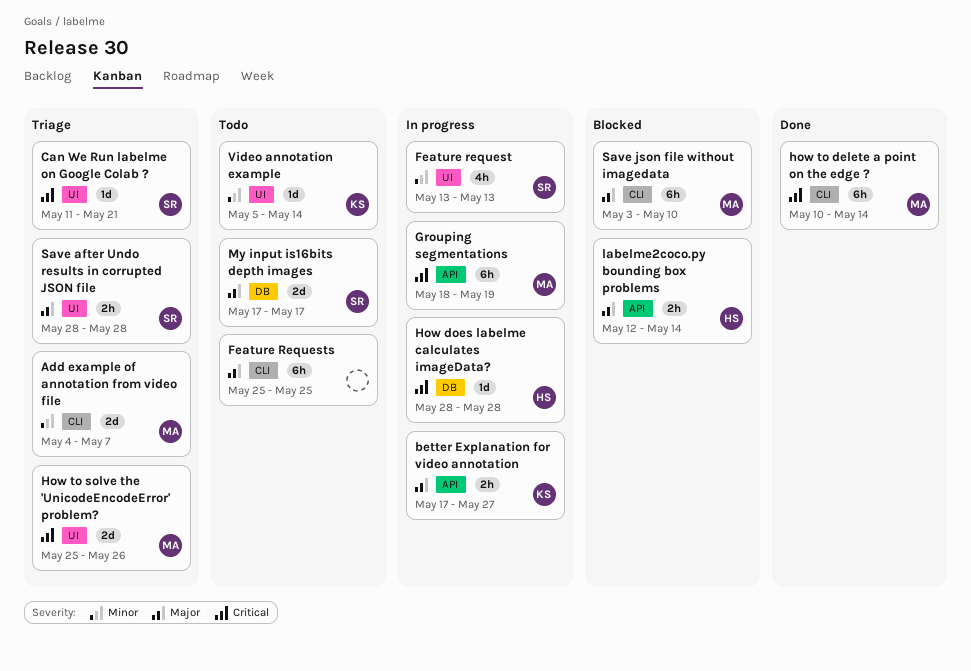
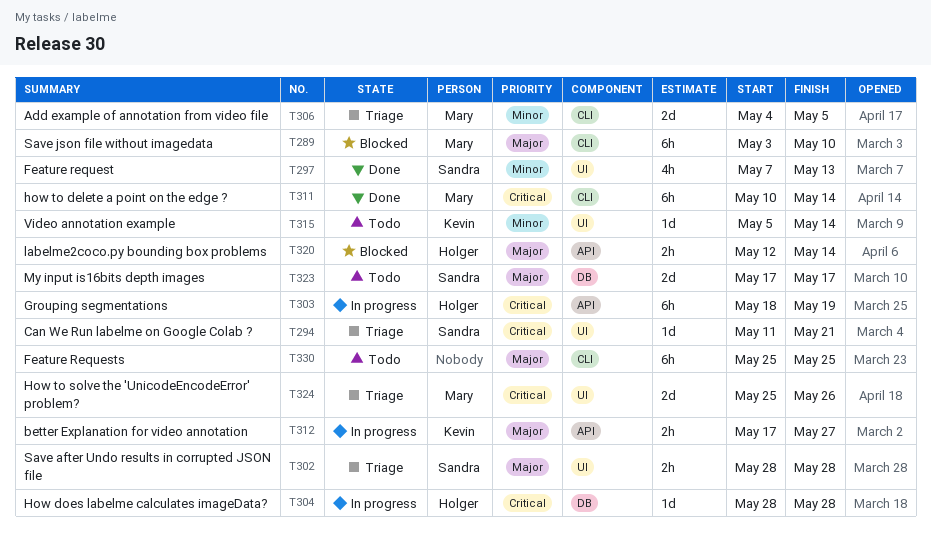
Add example of annotation from video file, due: May 7 -> May 5
Feature request, status: In progress -> Done
Feature request, start: May 13 -> May 7
Grouping segmentations, owner: Mary -> Holger

